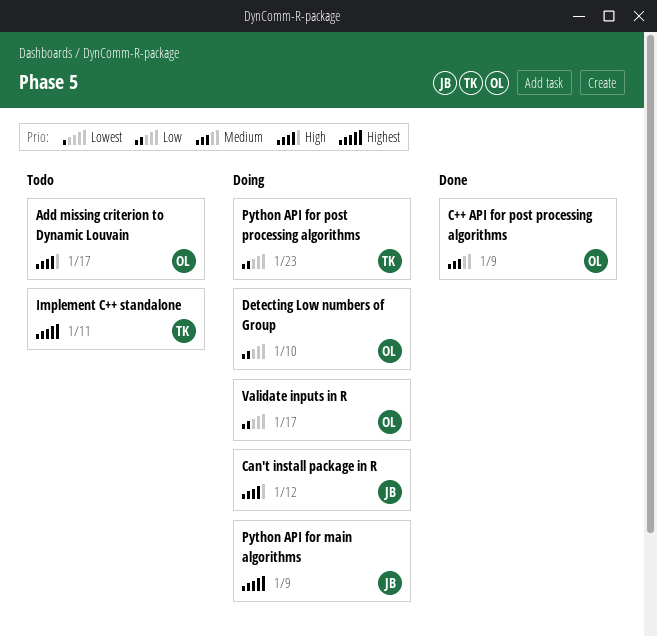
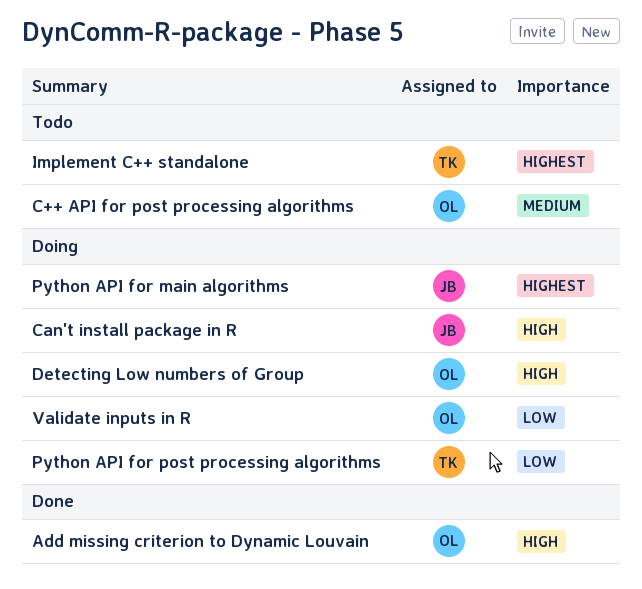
Add missing criterion to Dynamic Louvain, status: Todo -> Done
C++ API for post processing algorithms, status: Done -> Todo
Detecting Low numbers of Group, priority: Low -> High

